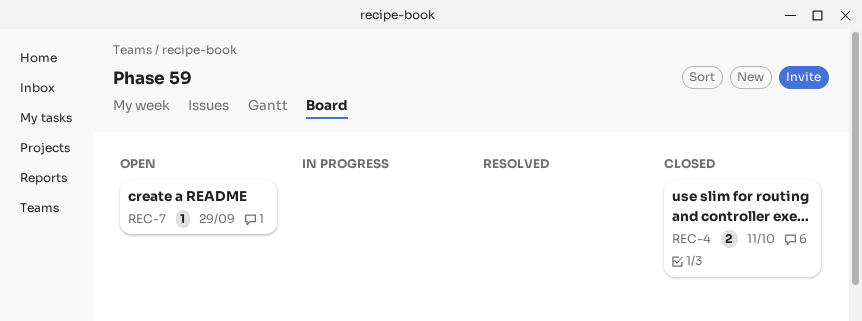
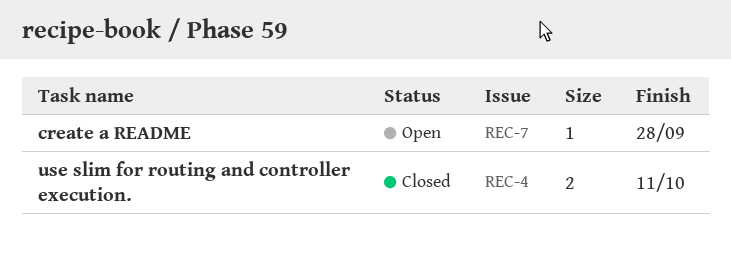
REC-7, due: Sep 29 -> Sep 28

